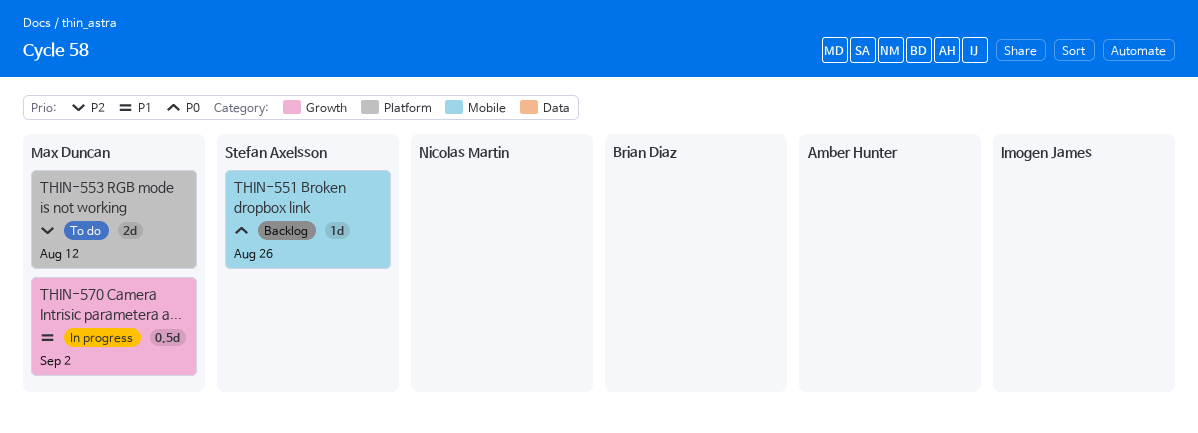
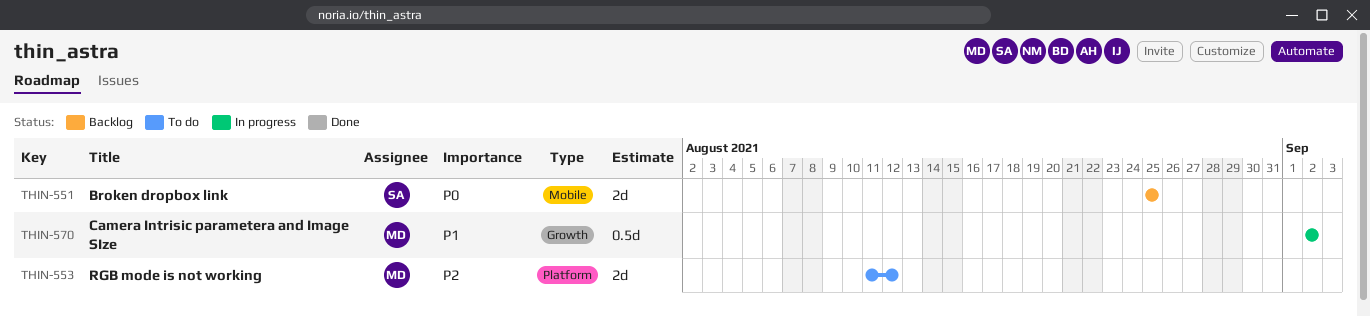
THIN-551, estimate: 1d -> 2d
THIN-551, due: Aug 26 -> Aug 25

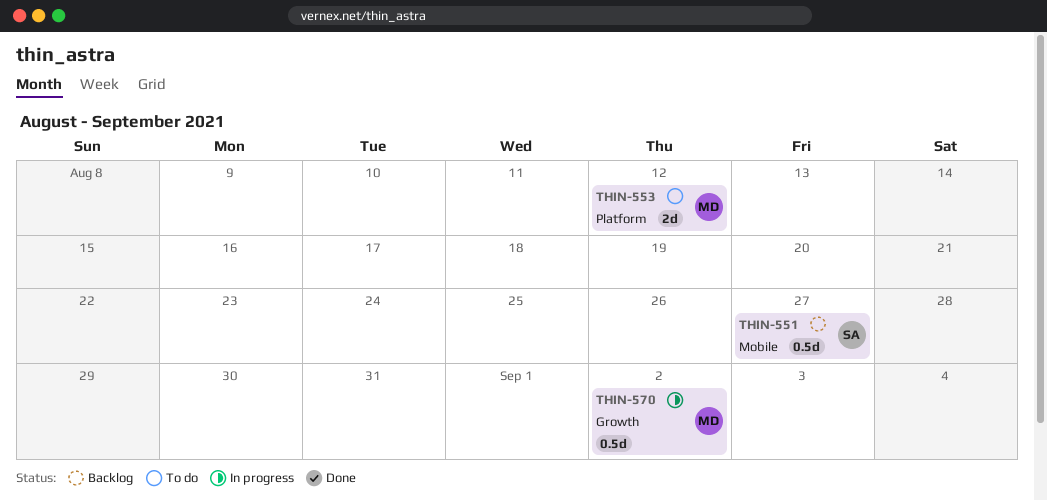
THIN-551, estimate: 2d -> 0.5d
THIN-551, due: Aug 25 -> Aug 27

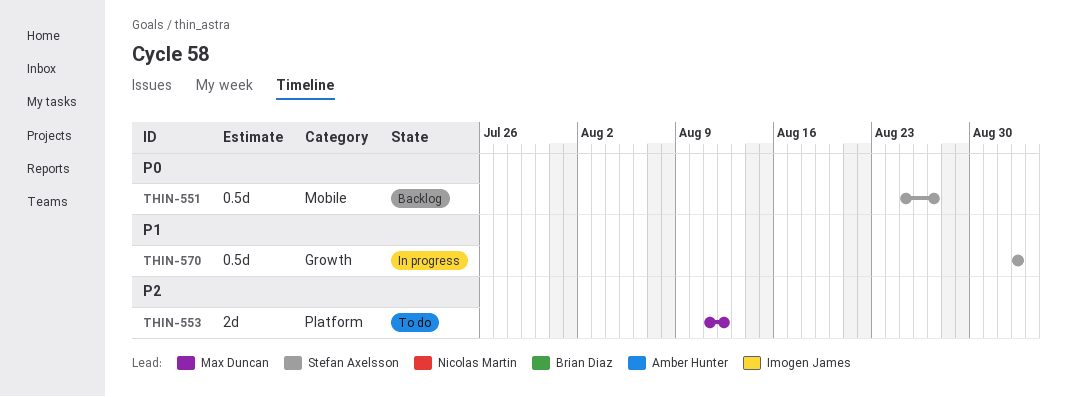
THIN-570, owner: Max Duncan -> Stefan Axelsson

